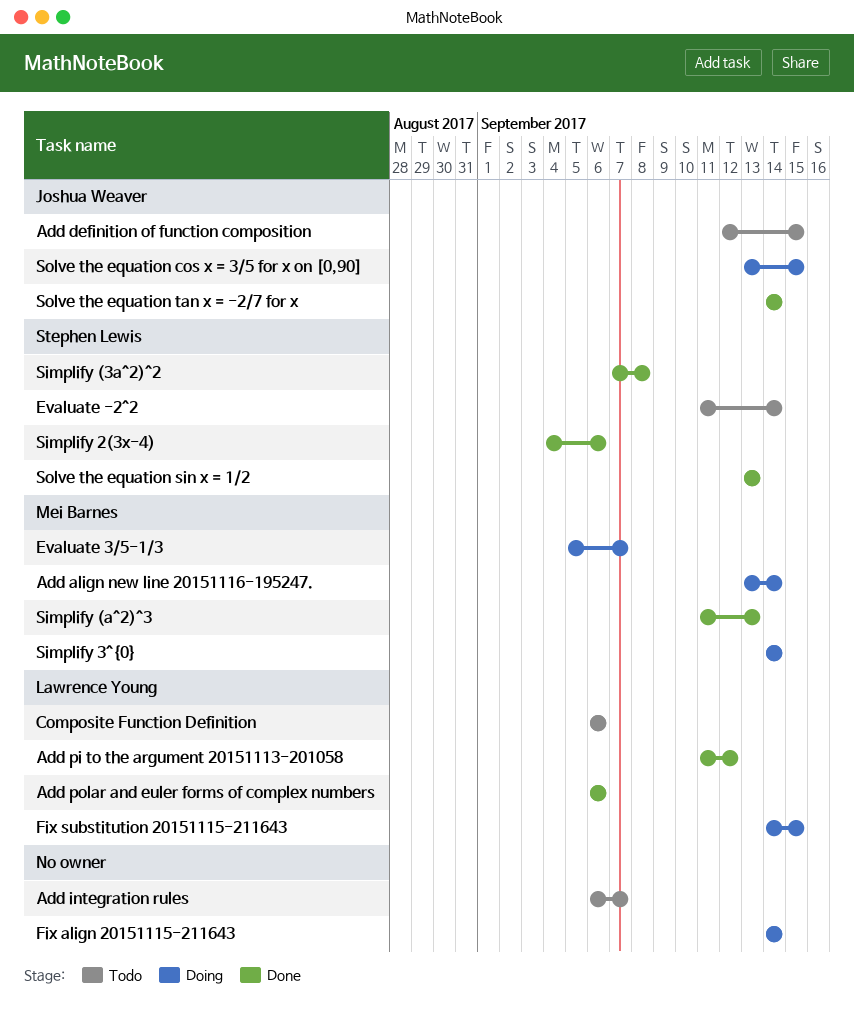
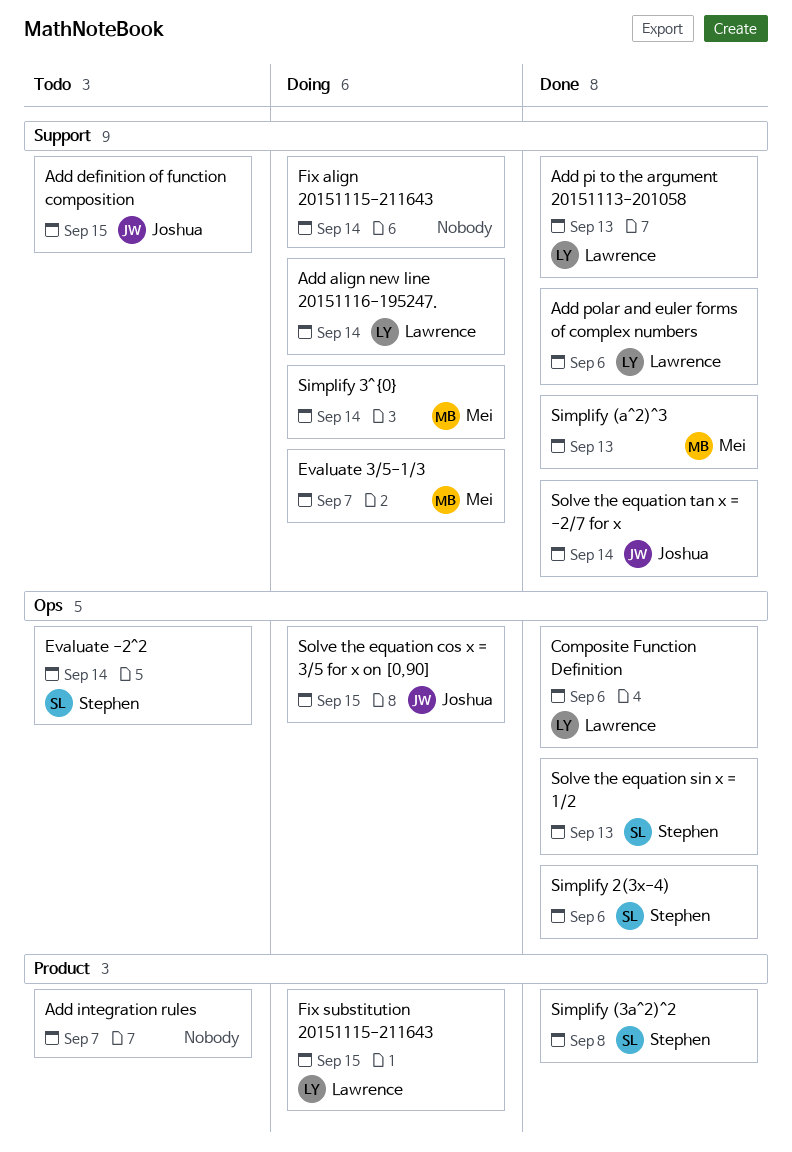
Add align new line 20151116-195247., owner: Mei Barnes -> Lawrence Young
Add pi to the argument 20151113-201058, due: Sep 12 -> Sep 13
Composite Function Definition, status: Todo -> Done

